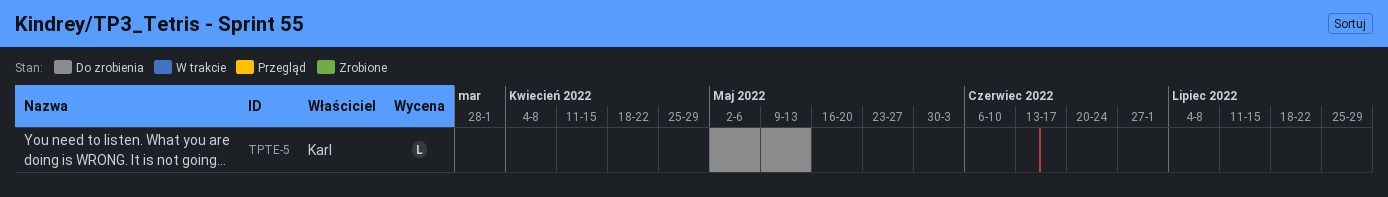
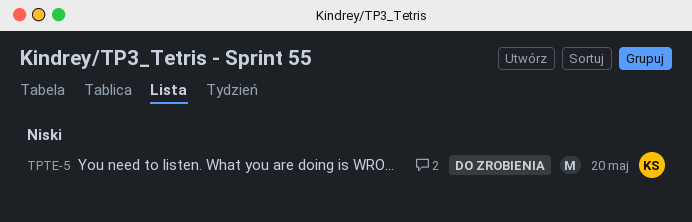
TPTE-5, estimate: L -> M
TPTE-5, due: May 13 -> May 20

